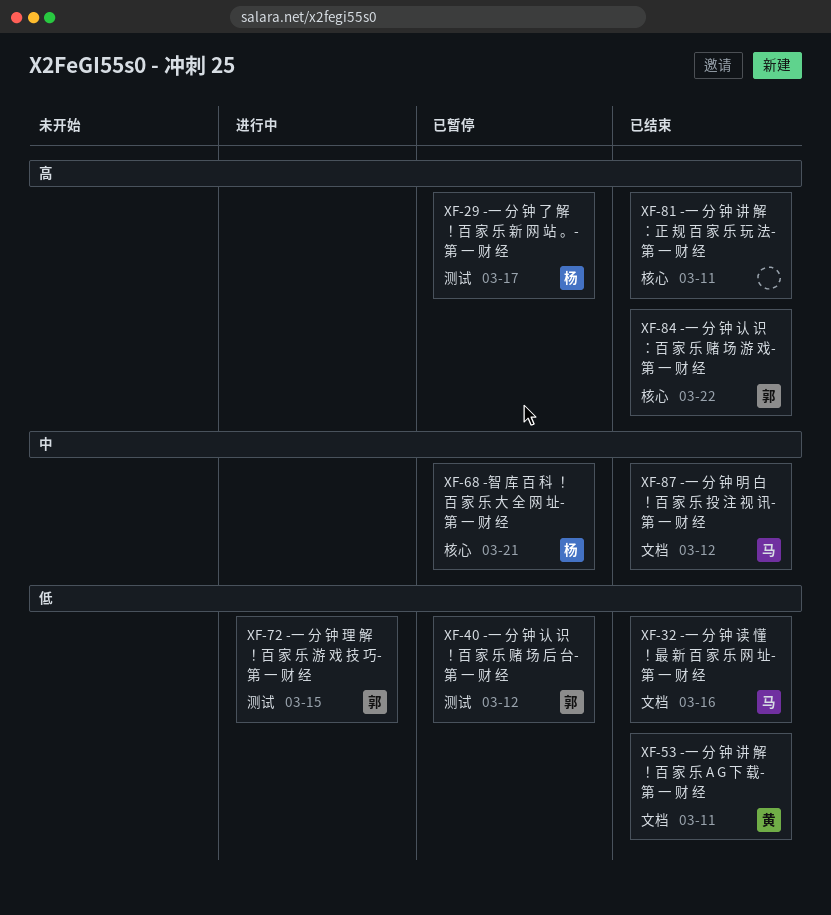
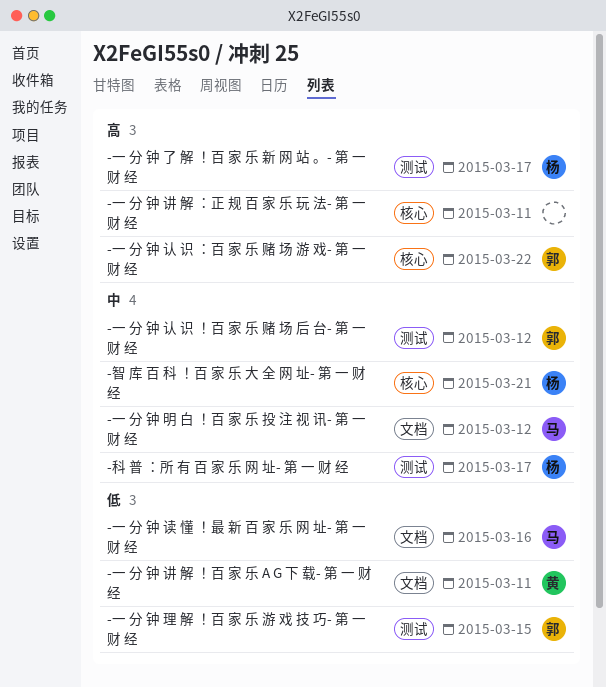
-一 分 钟 认 识 ！百 家 乐 赌 场 后 台- 第 一 财 经, priority: 低 -> 中
-科 普 ：所 有 百 家 乐 网 址- 第 一 财 经: none -> present

